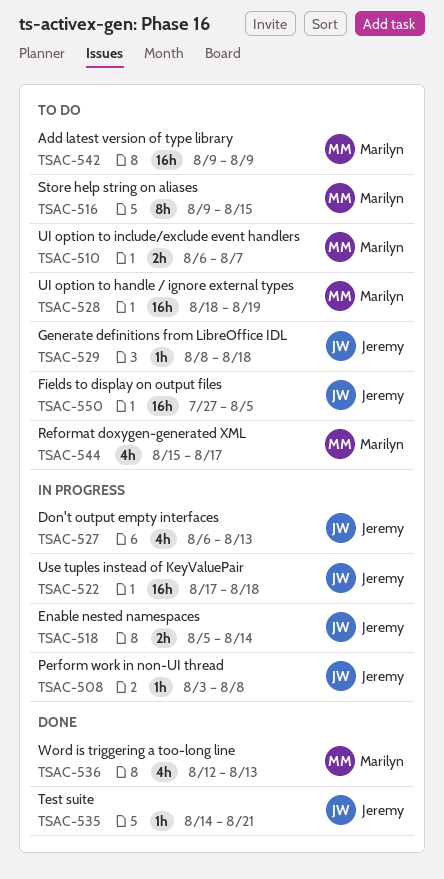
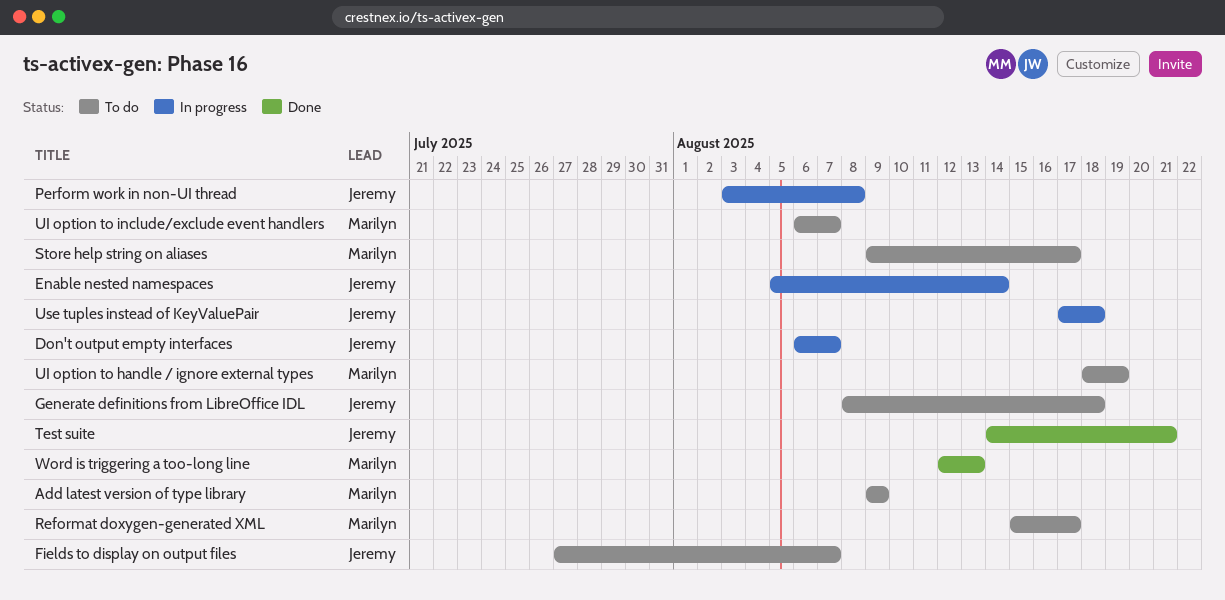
Don't output empty interfaces, due: Aug 13 -> Aug 7
Fields to display on output files, due: Aug 5 -> Aug 7
Store help string on aliases, due: Aug 15 -> Aug 17

